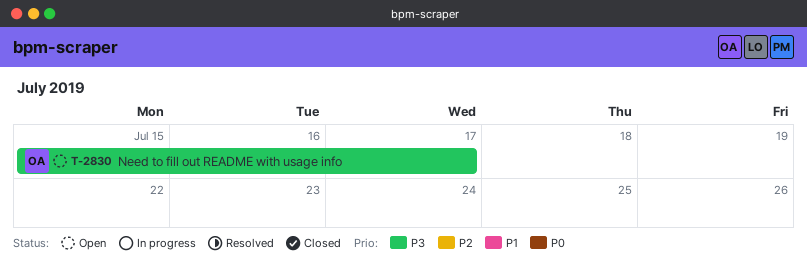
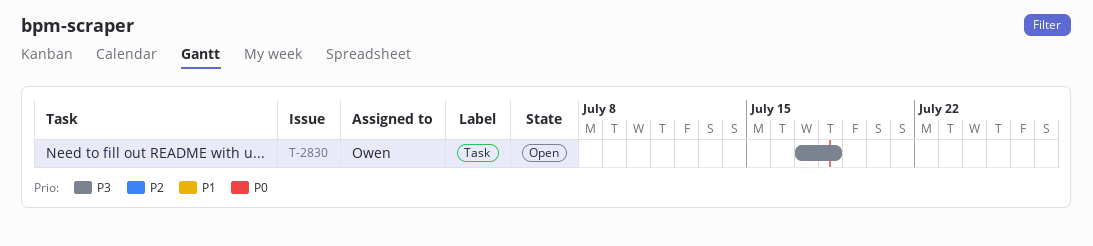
T-2830, start: Jul 15 -> Jul 17
T-2830, due: Jul 17 -> Jul 18

